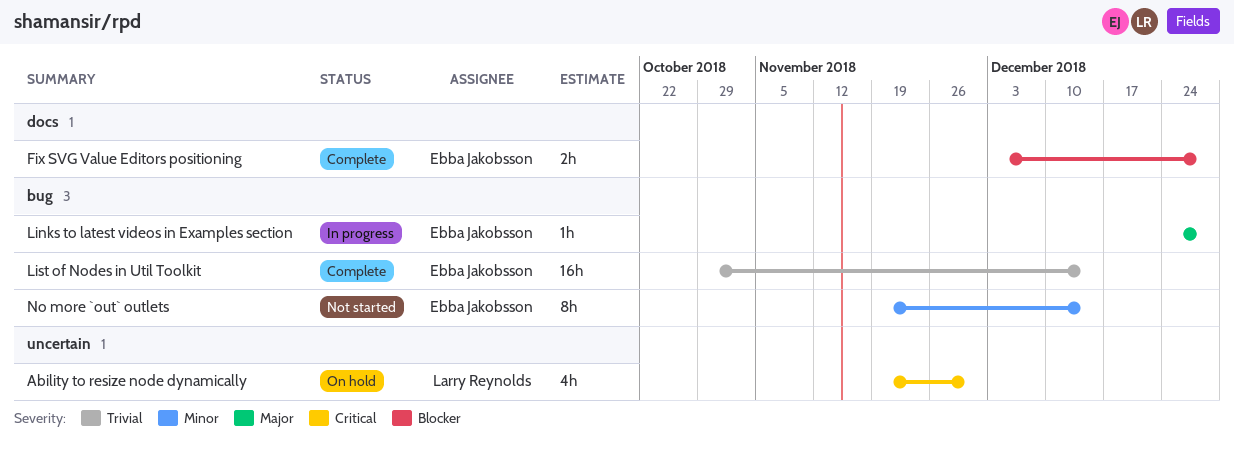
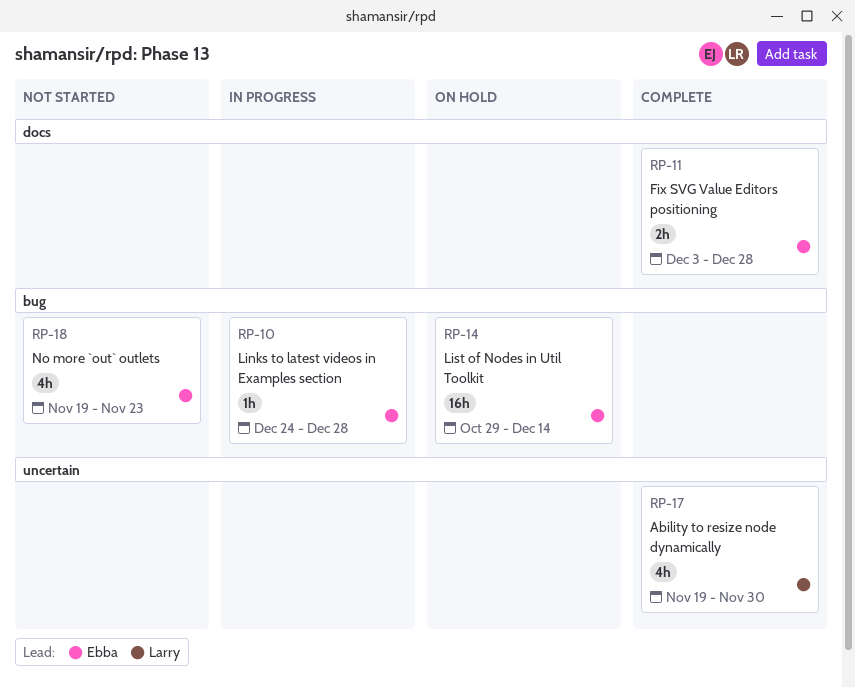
Ability to resize node dynamically, status: On hold -> Complete
List of Nodes in Util Toolkit, status: Complete -> On hold
No more `out` outlets, estimate: 8h -> 4h
No more `out` outlets, due: Dec 14 -> Nov 23

